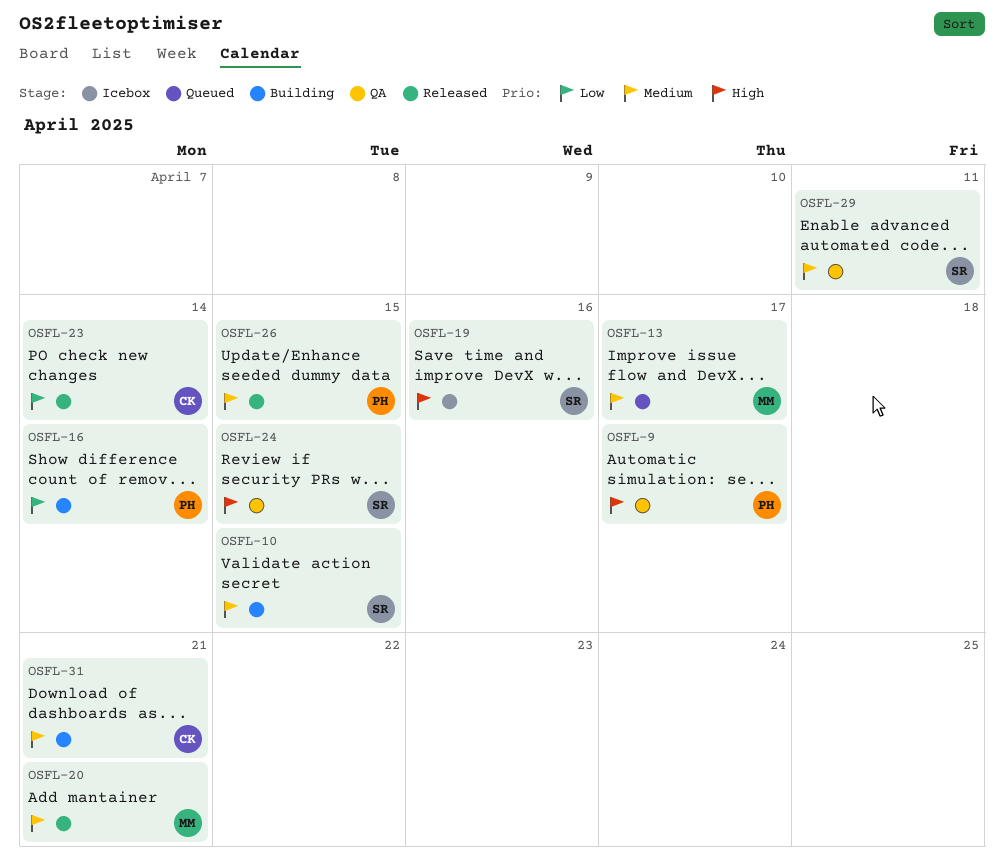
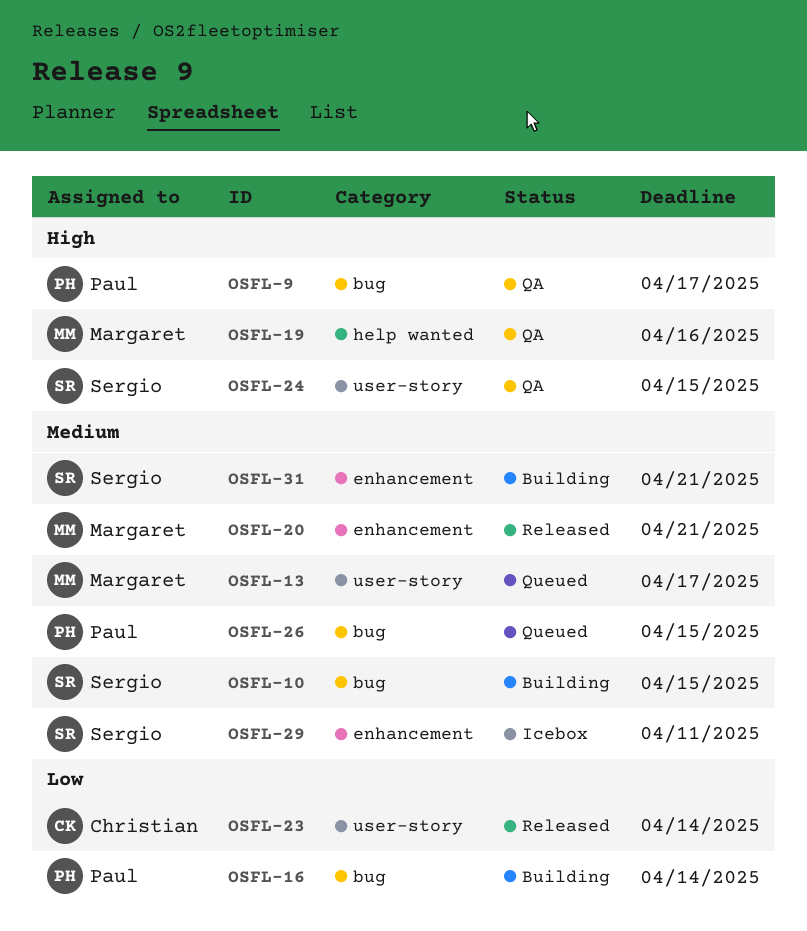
OSFL-19, status: Icebox -> QA
OSFL-19, owner: Sergio -> Margaret
OSFL-26, status: Released -> Queued
OSFL-29, status: QA -> Icebox
OSFL-31, owner: Christian -> Sergio

